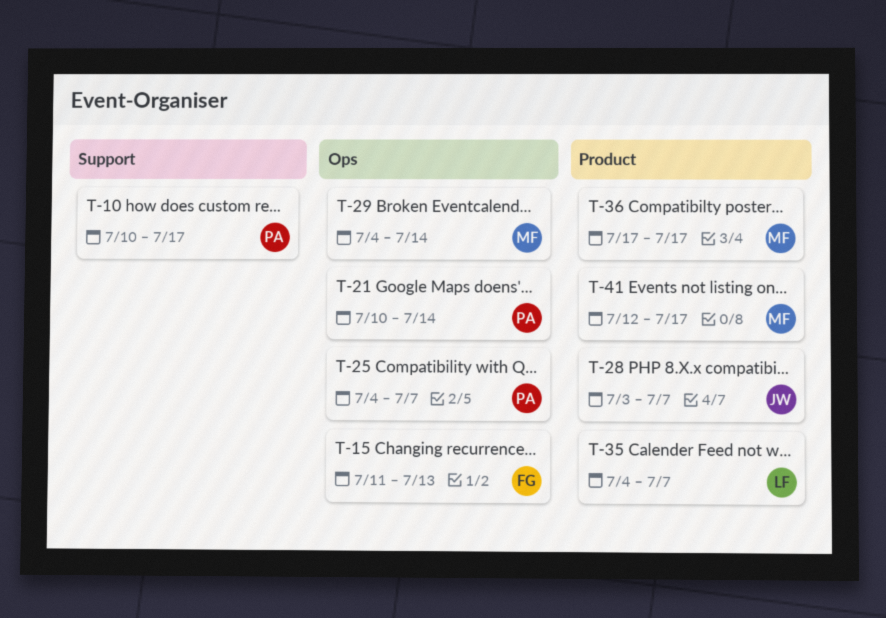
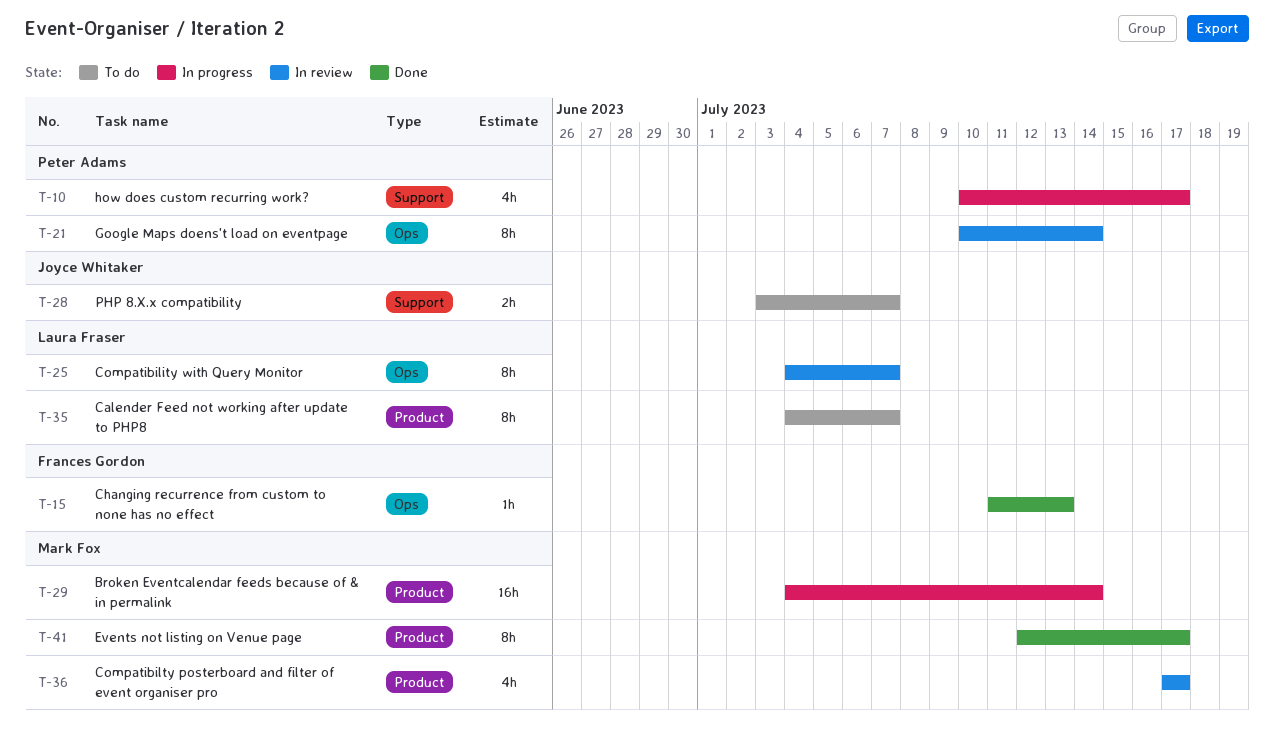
T-25, owner: Peter Adams -> Laura Fraser
T-28, label: Product -> Support
T-29, label: Ops -> Product

